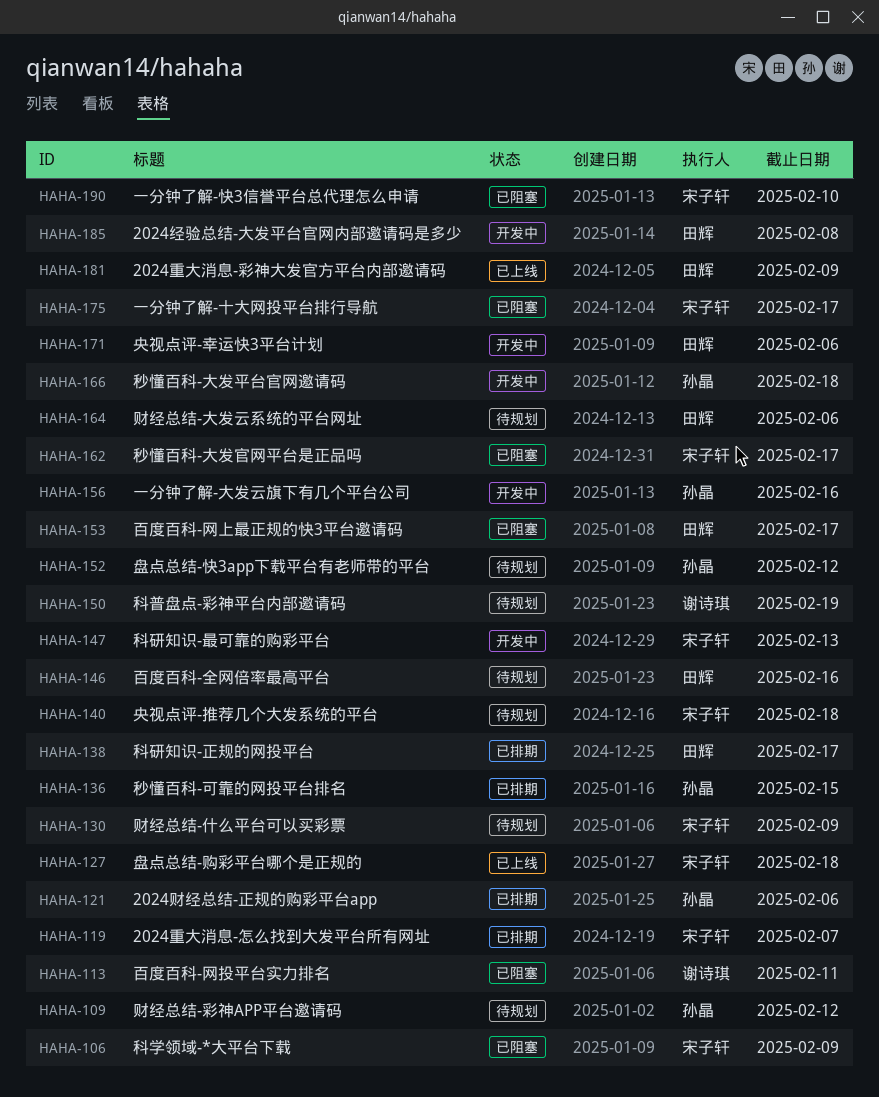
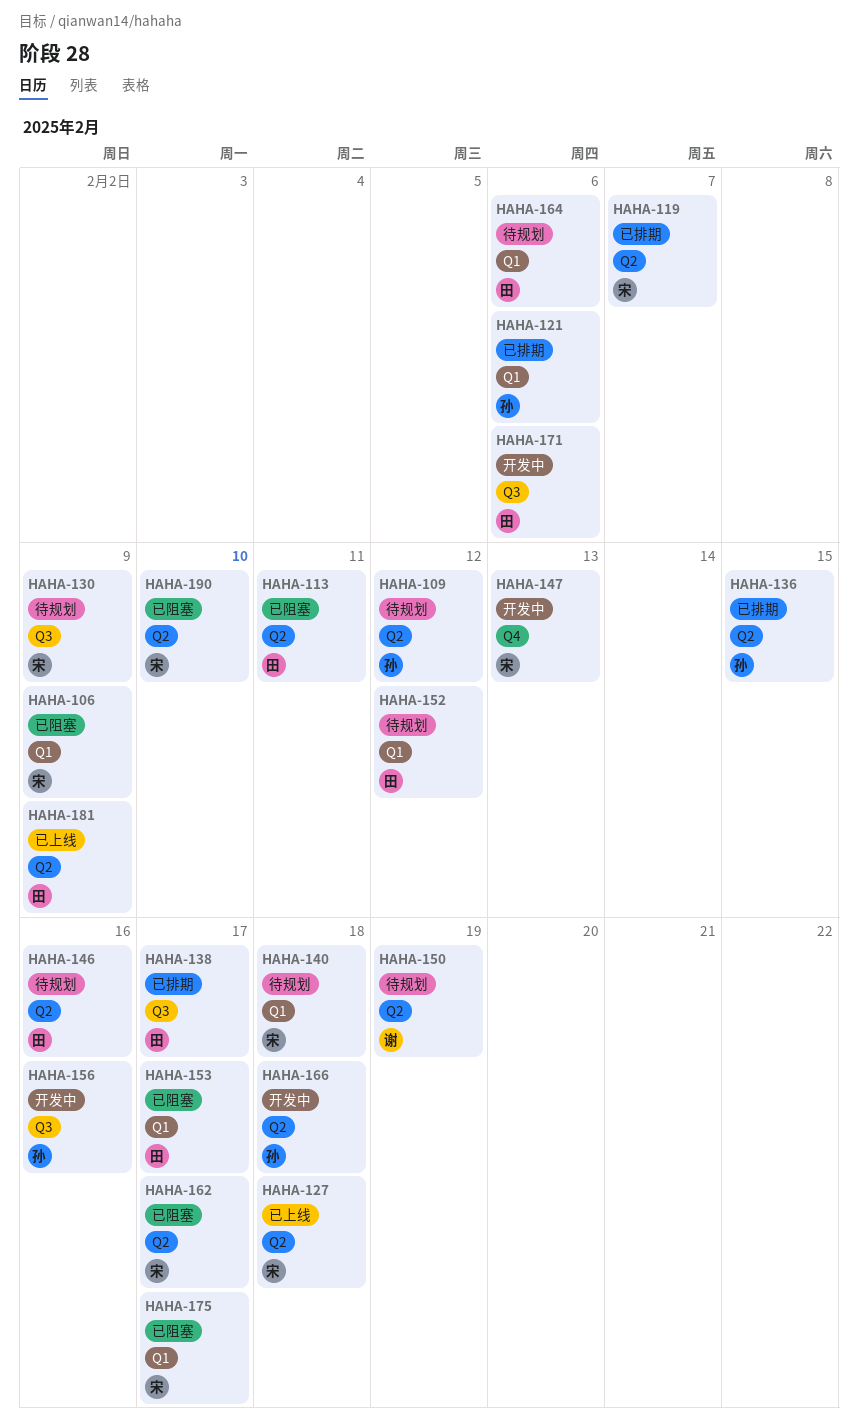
HAHA-113, owner: 谢诗琪 -> 田辉
HAHA-152, owner: 孙晶 -> 田辉
HAHA-185: present -> none

